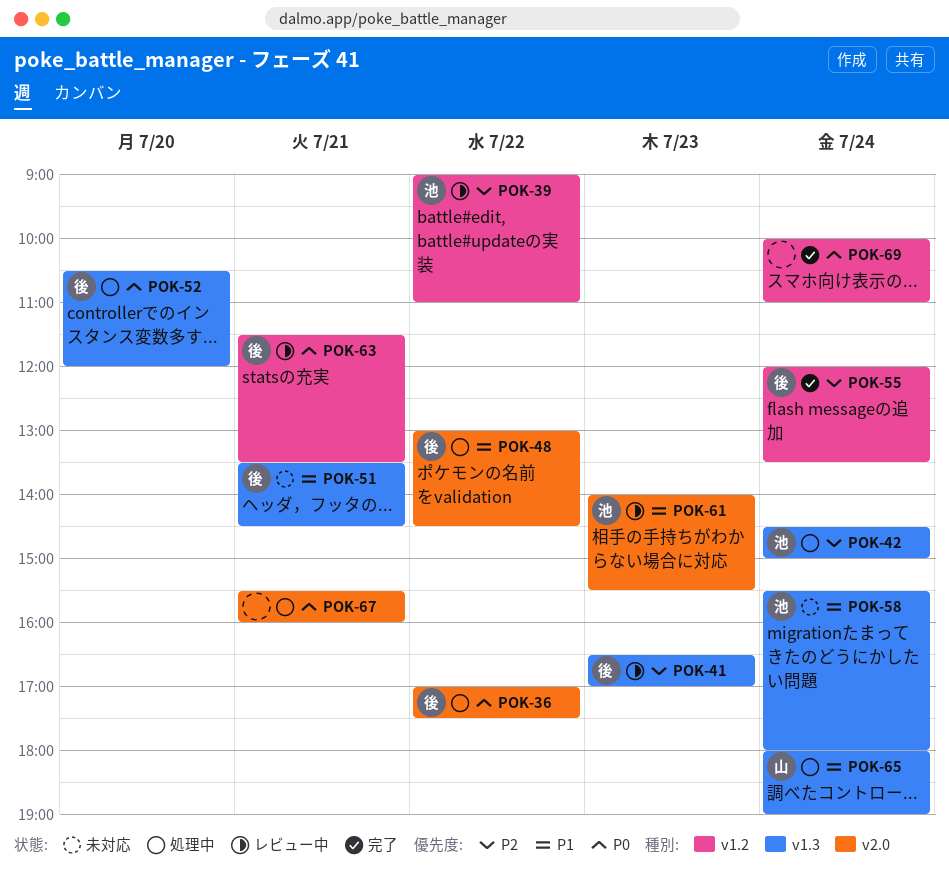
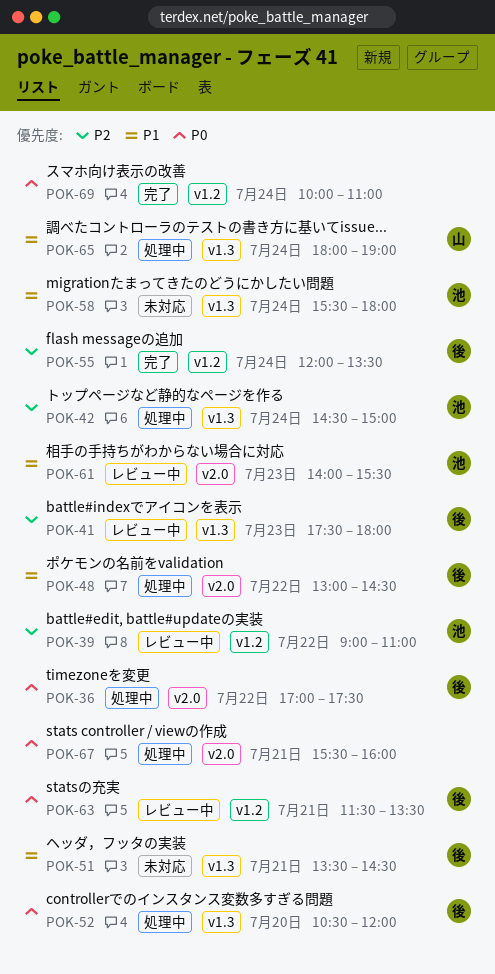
POK-41, begins: 16:30 -> 17:30
POK-41, ends: 17:00 -> 18:00

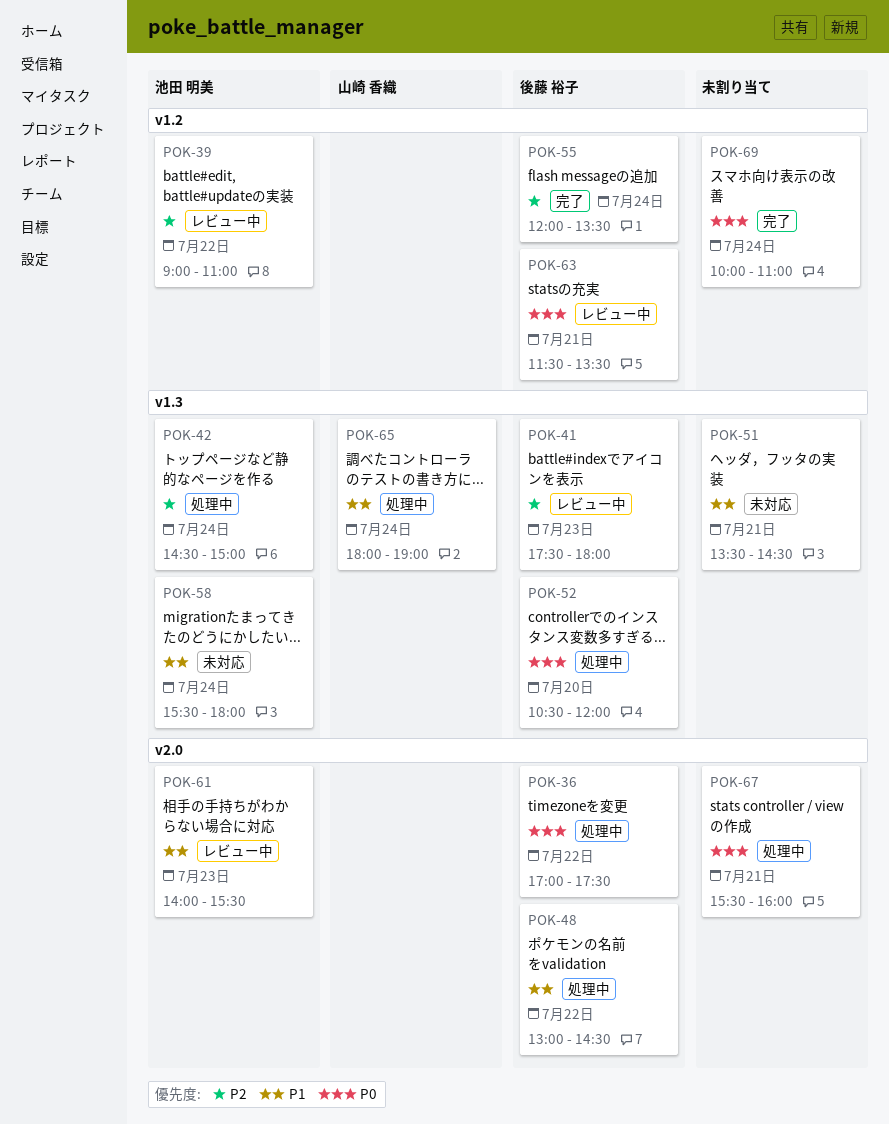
POK-51, owner: 後藤 裕子 -> none

